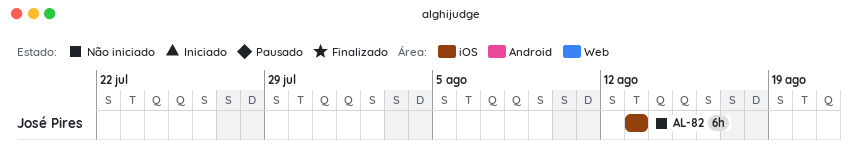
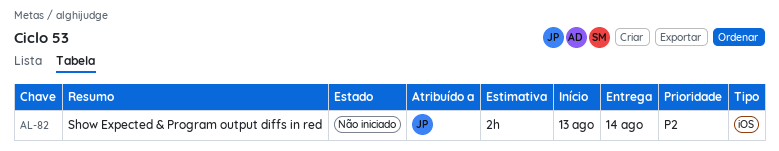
AL-82, estimate: 6h -> 2h
AL-82, due: Aug 13 -> Aug 14

